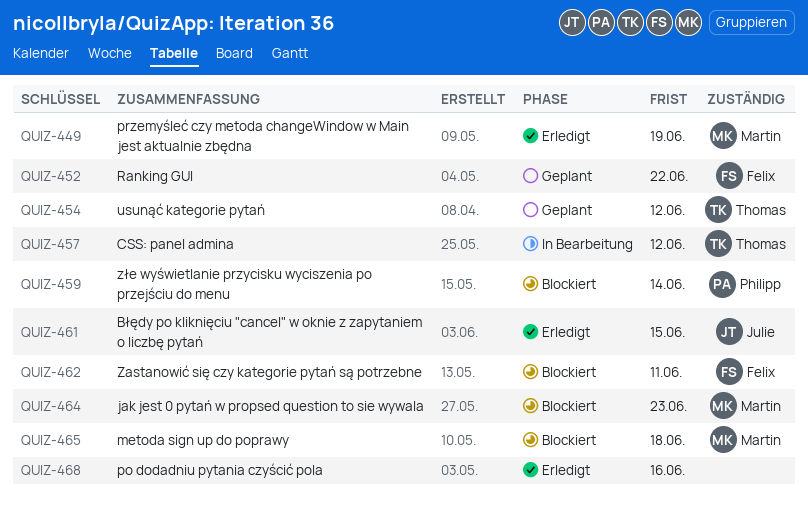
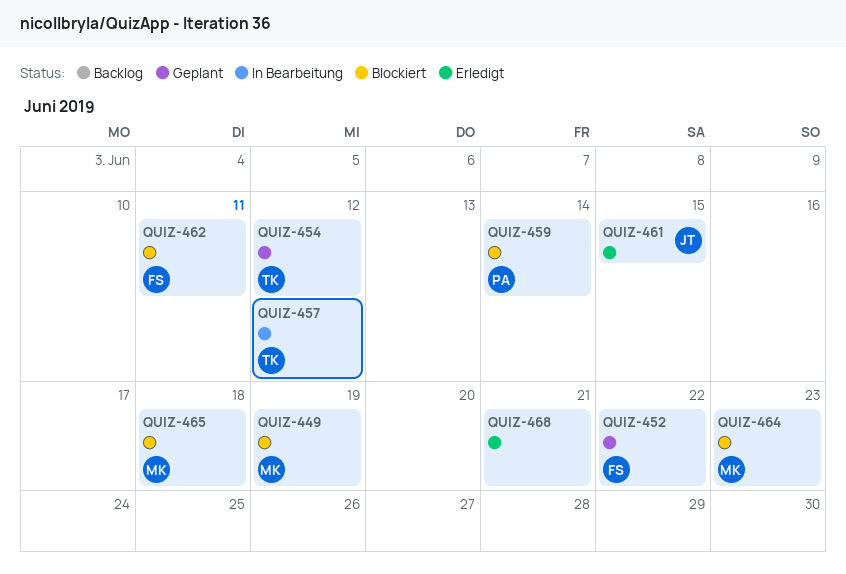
QUIZ-449, status: Erledigt -> Blockiert
QUIZ-468, due: Jun 16 -> Jun 21

